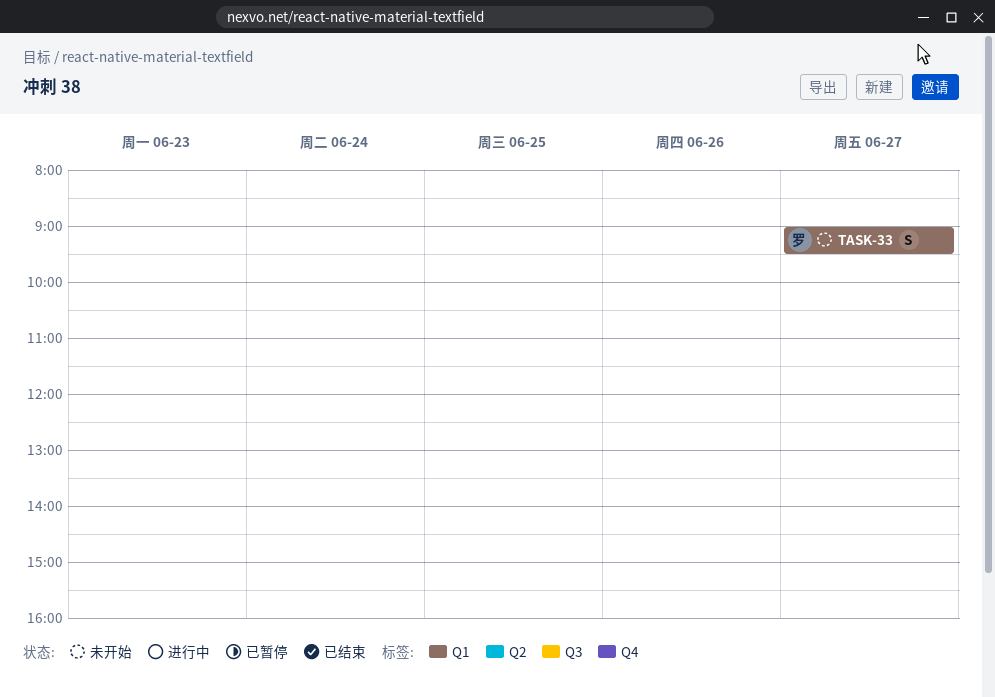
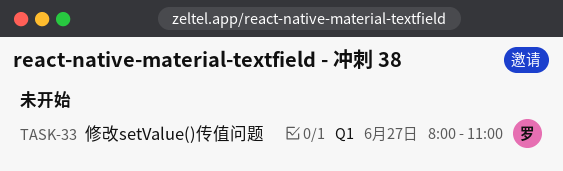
TASK-33, begins: 09:00 -> 08:00
TASK-33, ends: 09:30 -> 11:00

